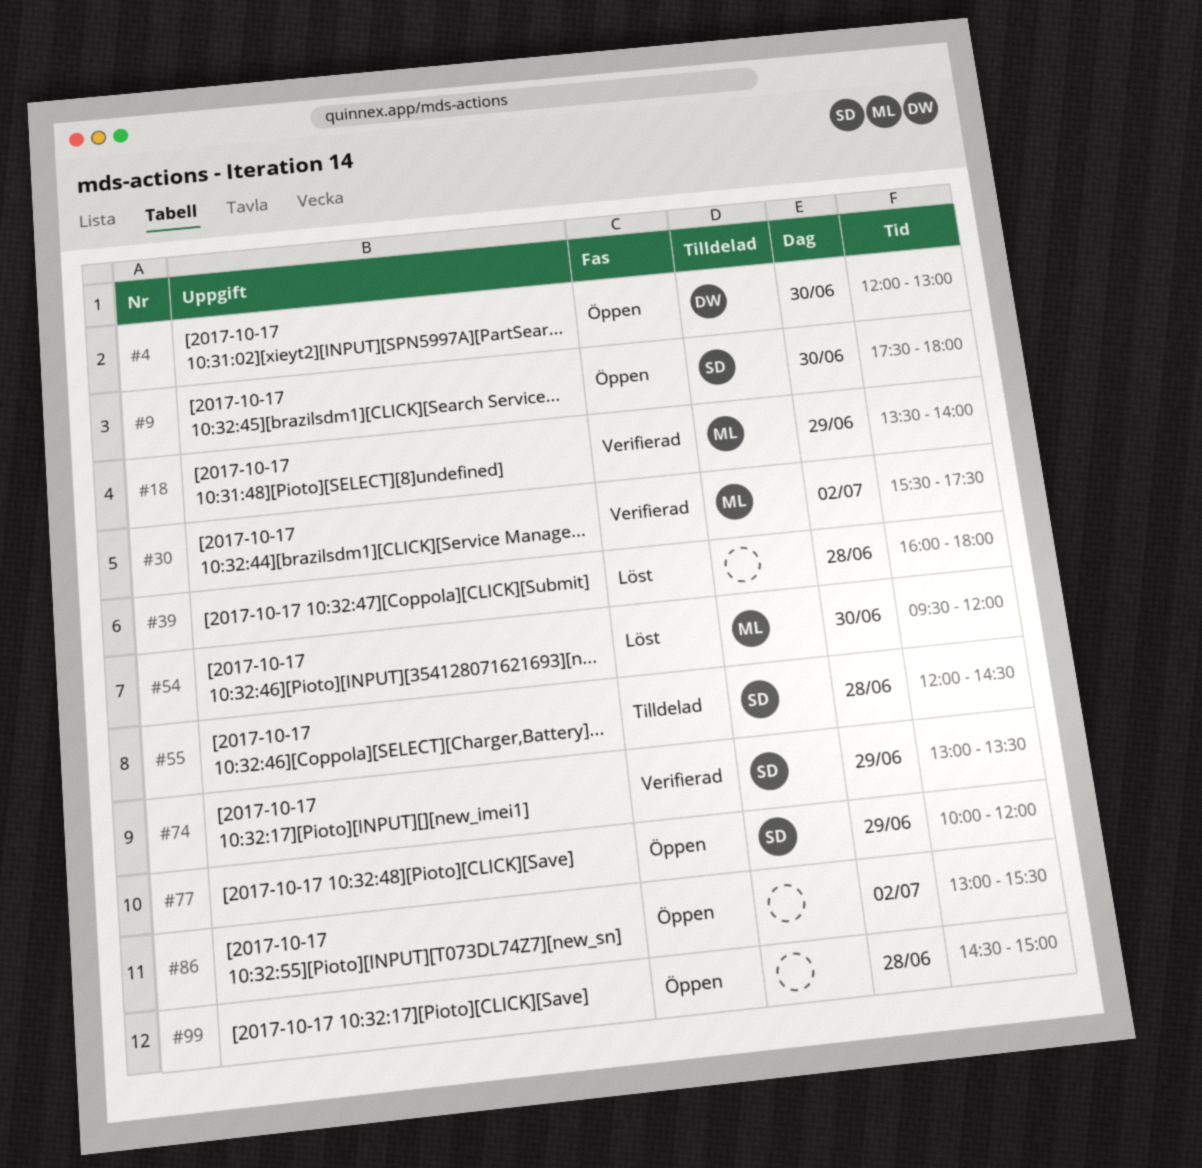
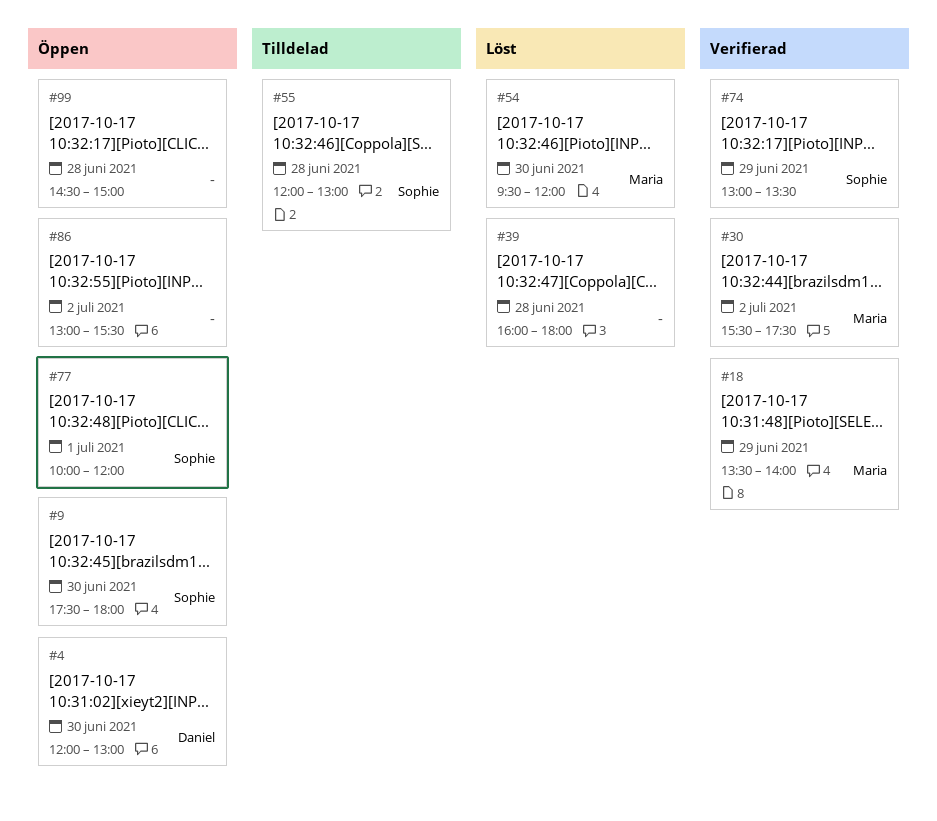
#55, ends: 14:30 -> 13:00
#77, day: Jun 29 -> Jul 1

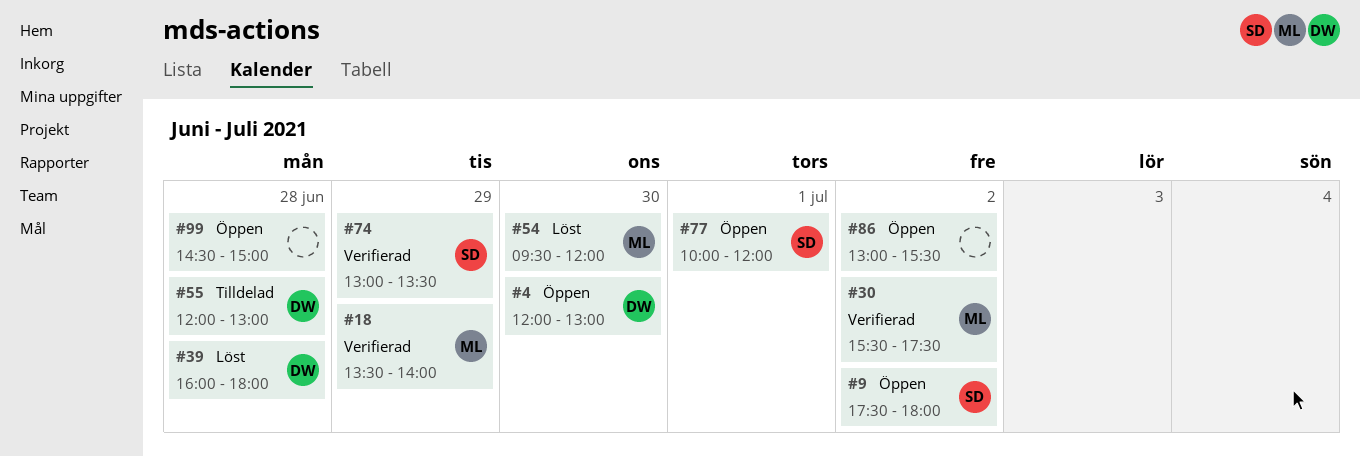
#9, day: Jun 30 -> Jul 2
#39, owner: none -> Daniel
#55, owner: Sophie -> Daniel

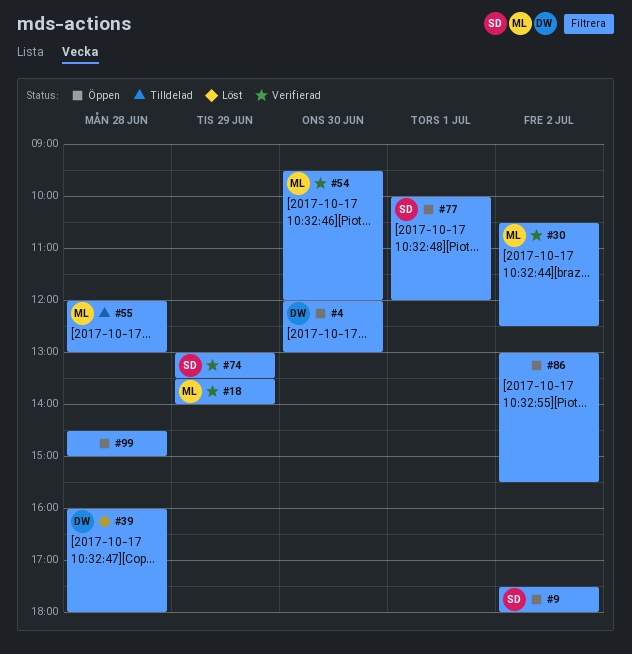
#30, begins: 15:30 -> 10:30
#30, ends: 17:30 -> 12:30
#54, status: Löst -> Verifierad
#55, owner: DW -> ML

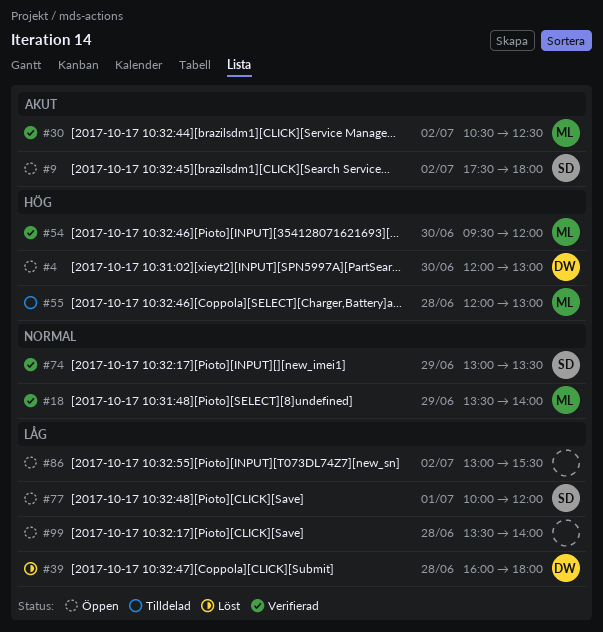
#99, begins: 14:30 -> 13:30
#99, ends: 15:00 -> 14:00

